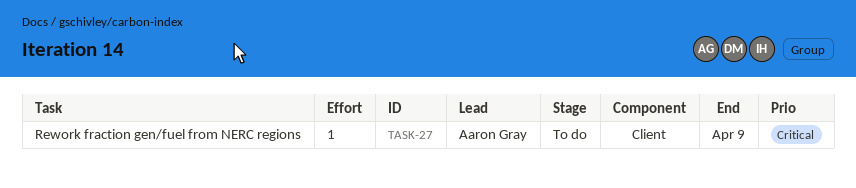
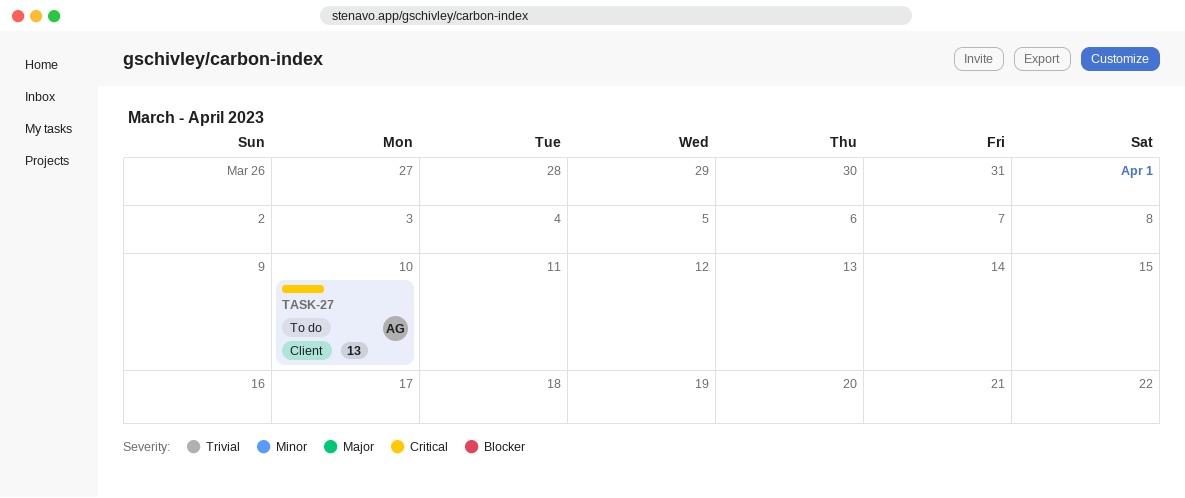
TASK-27, estimate: 1 -> 13
TASK-27, due: Apr 9 -> Apr 10

